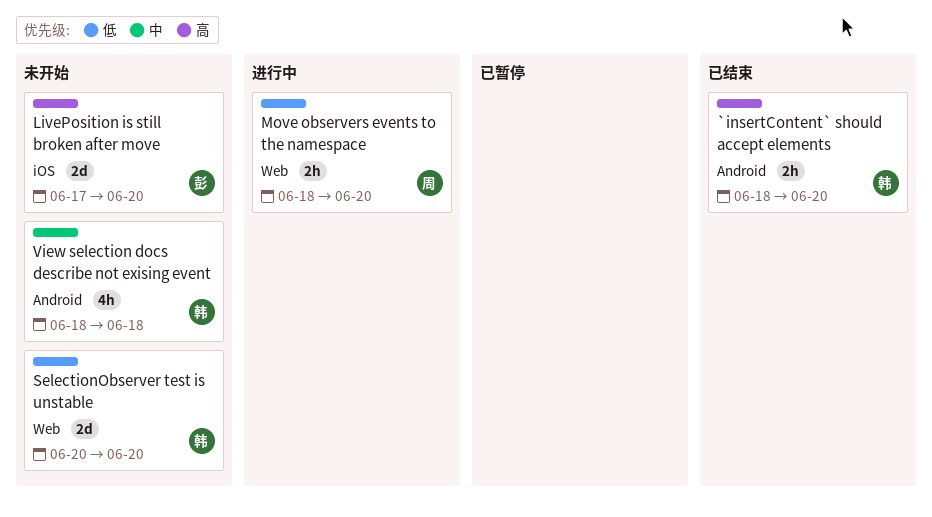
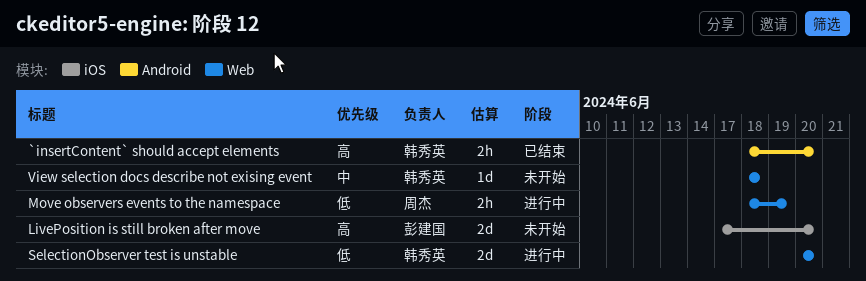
Move observers events to the namespace, due: Jun 20 -> Jun 19
SelectionObserver test is unstable, status: 未开始 -> 进行中
View selection docs describe not exising event, label: Android -> Web
View selection docs describe not exising event, estimate: 4h -> 1d

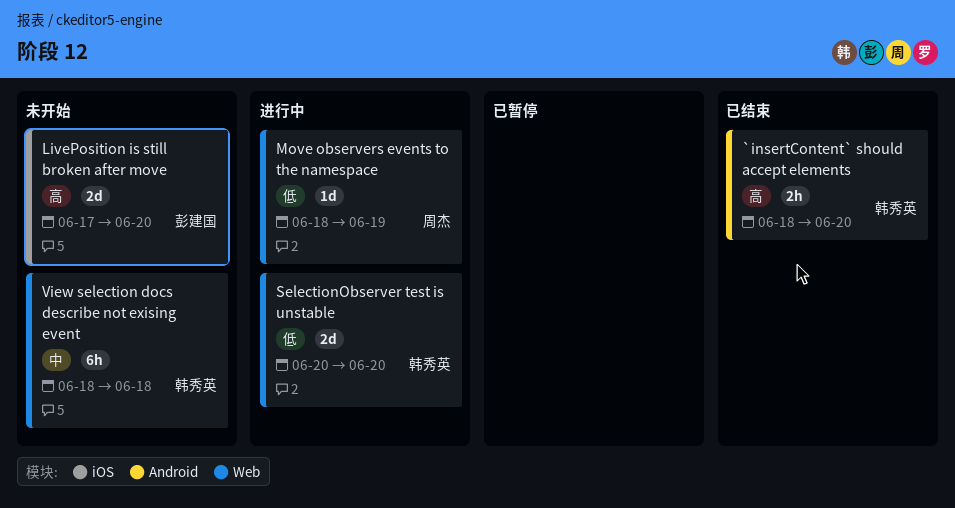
Move observers events to the namespace, estimate: 2h -> 1d
View selection docs describe not exising event, estimate: 1d -> 6h

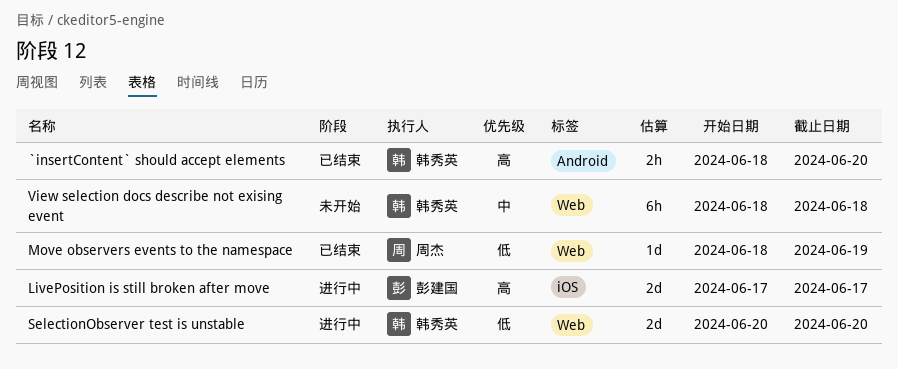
LivePosition is still broken after move, status: 未开始 -> 进行中
LivePosition is still broken after move, due: Jun 20 -> Jun 17
Move observers events to the namespace, status: 进行中 -> 已结束

